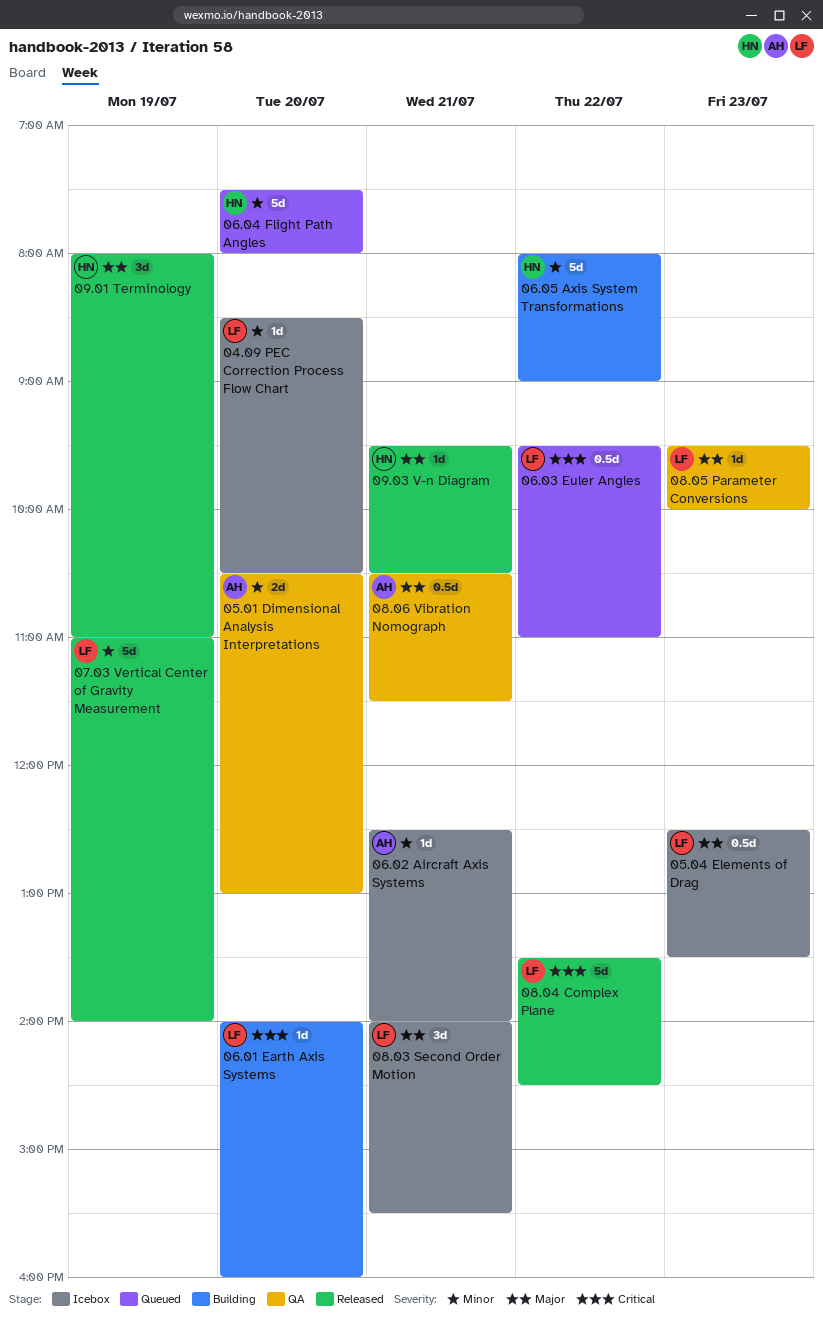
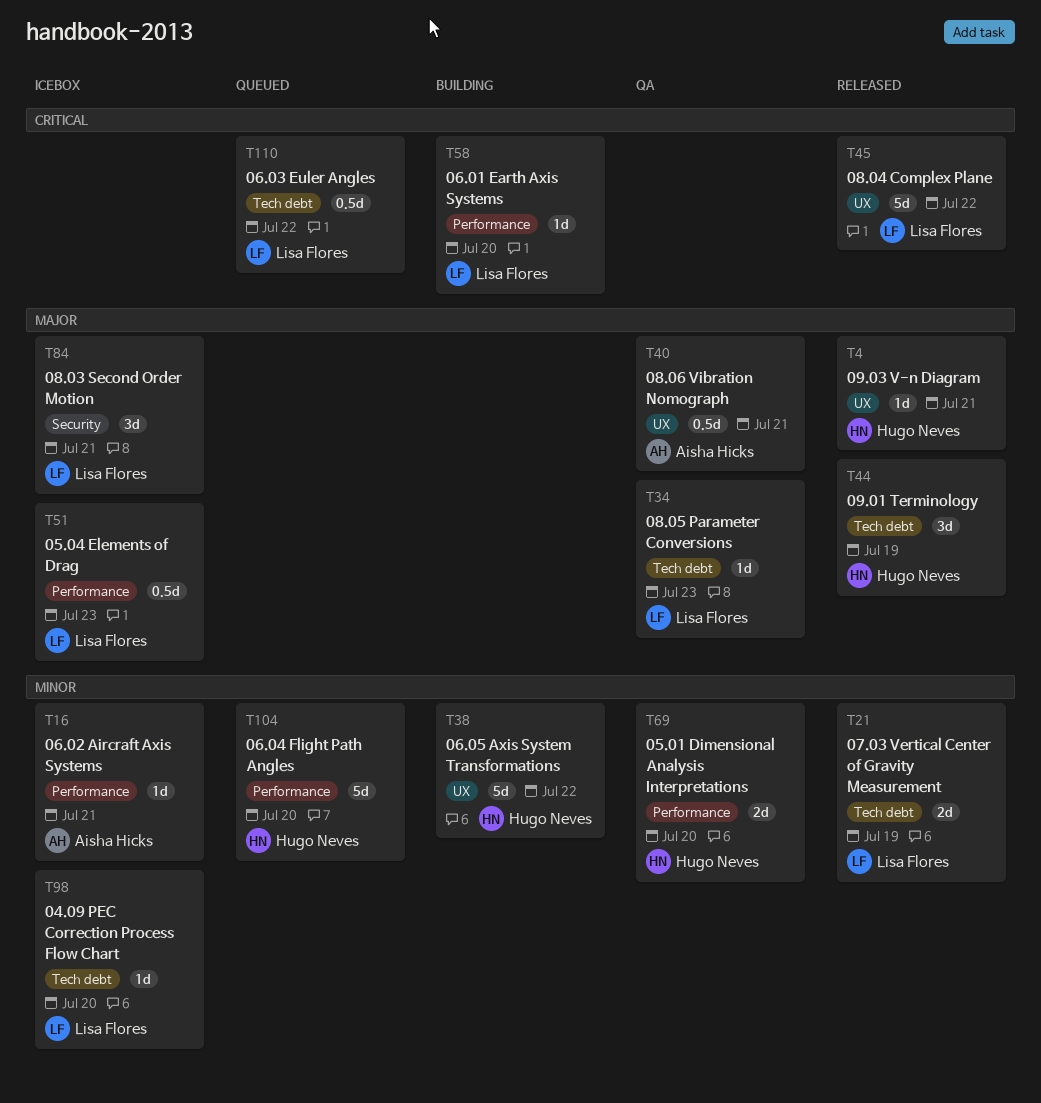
05.01 Dimensional Analysis Interpretations, owner: Aisha Hicks -> Hugo Neves
07.03 Vertical Center of Gravity Measurement, estimate: 5d -> 2d

